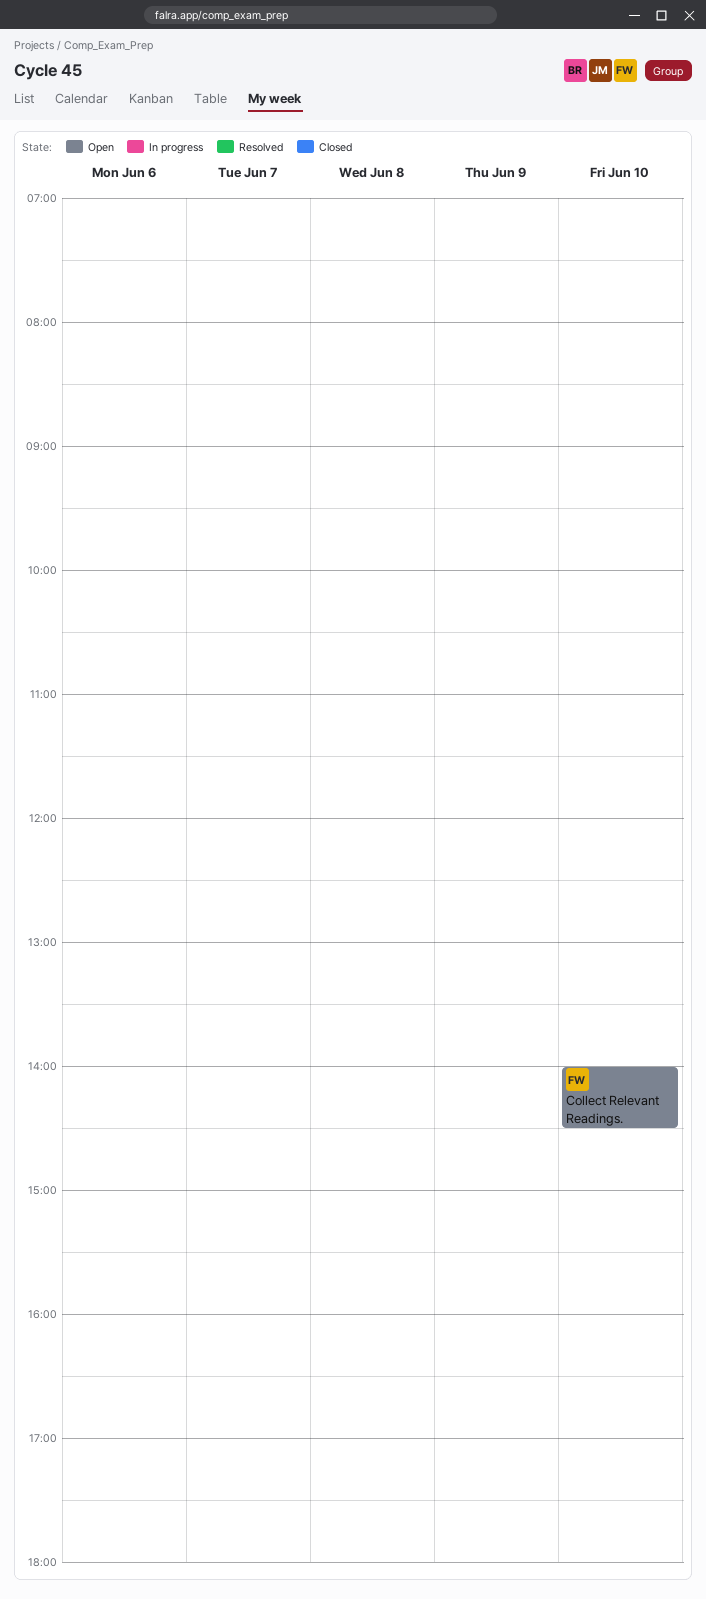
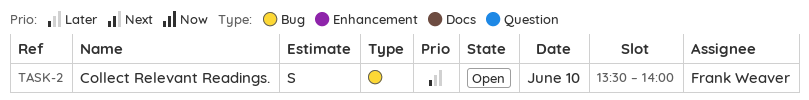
Collect Relevant Readings., begins: 14:00 -> 13:30
Collect Relevant Readings., ends: 14:30 -> 14:00

